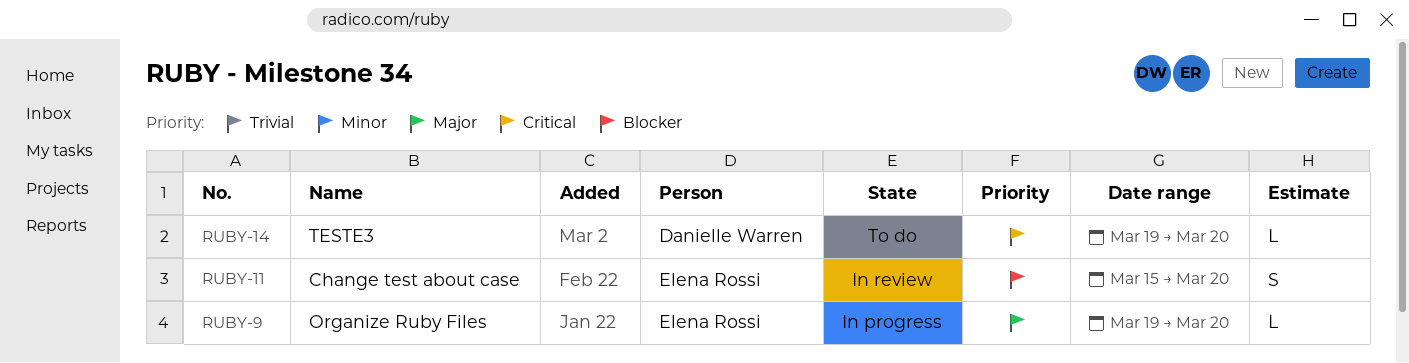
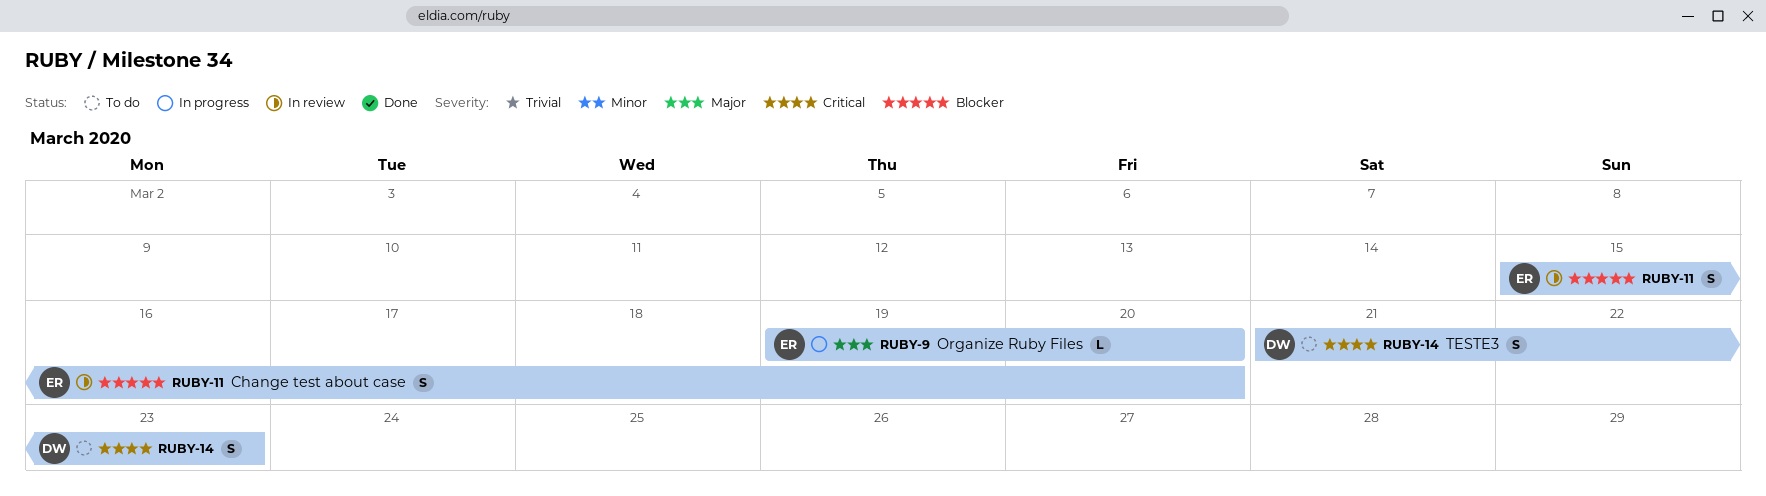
RUBY-14, estimate: L -> S
RUBY-14, start: Mar 19 -> Mar 21
RUBY-14, due: Mar 20 -> Mar 23

